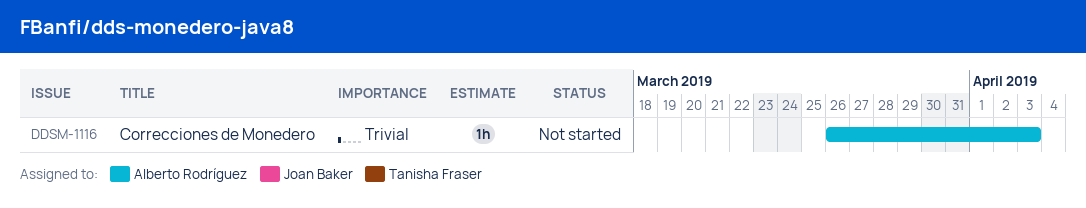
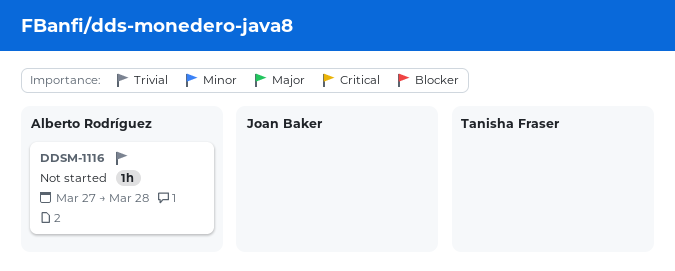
DDSM-1116, start: Mar 26 -> Mar 27
DDSM-1116, due: Apr 3 -> Mar 28

